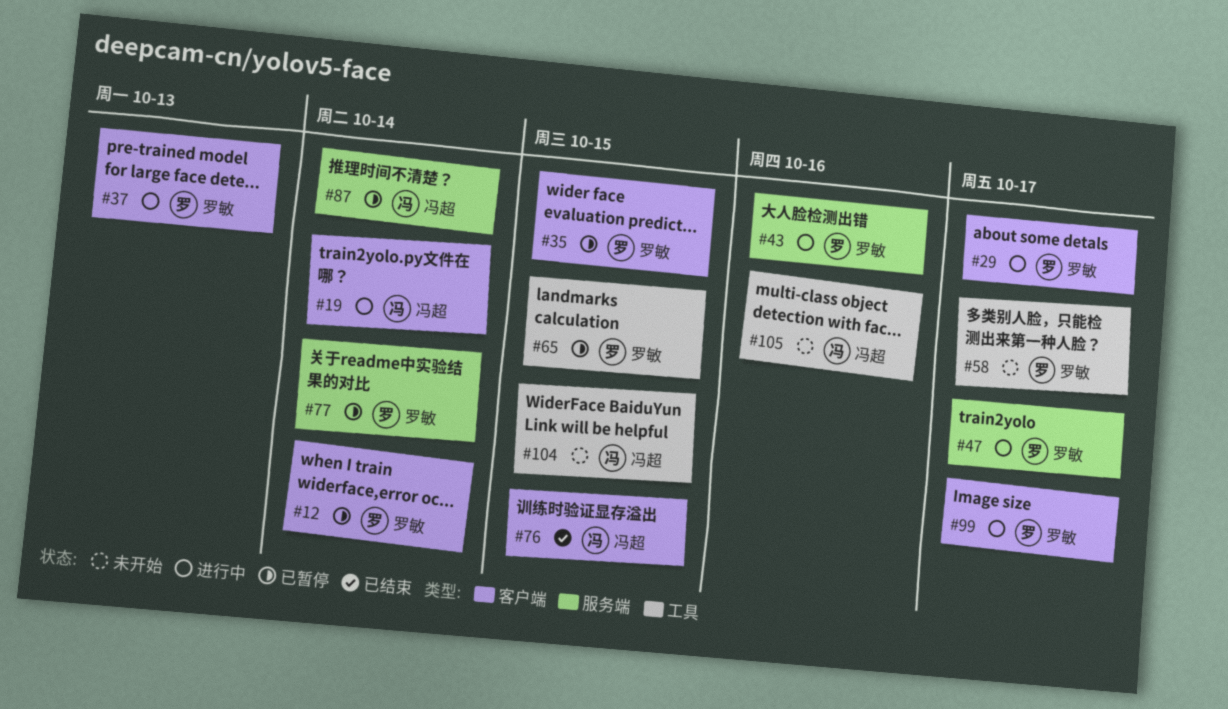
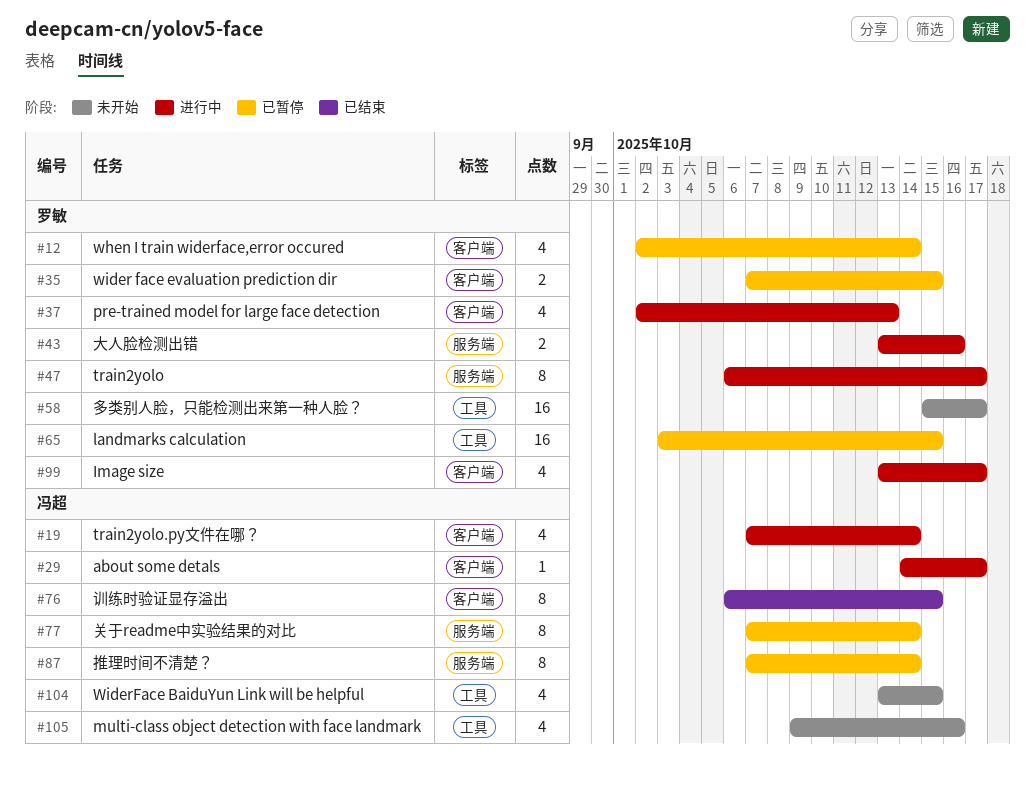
#29, owner: 罗敏 -> 冯超
#77, owner: 罗敏 -> 冯超

